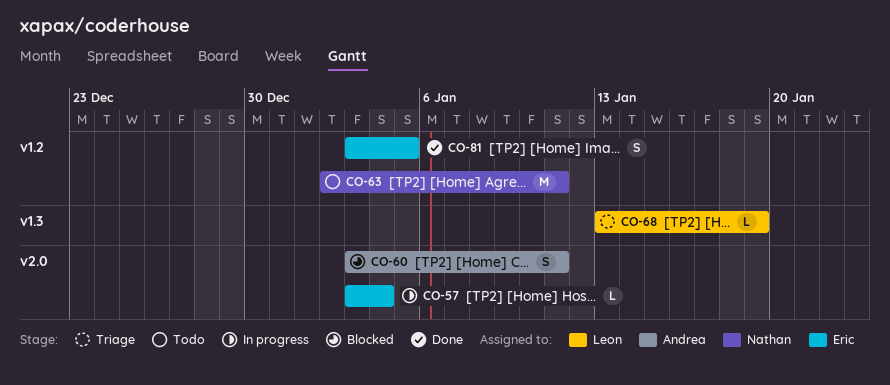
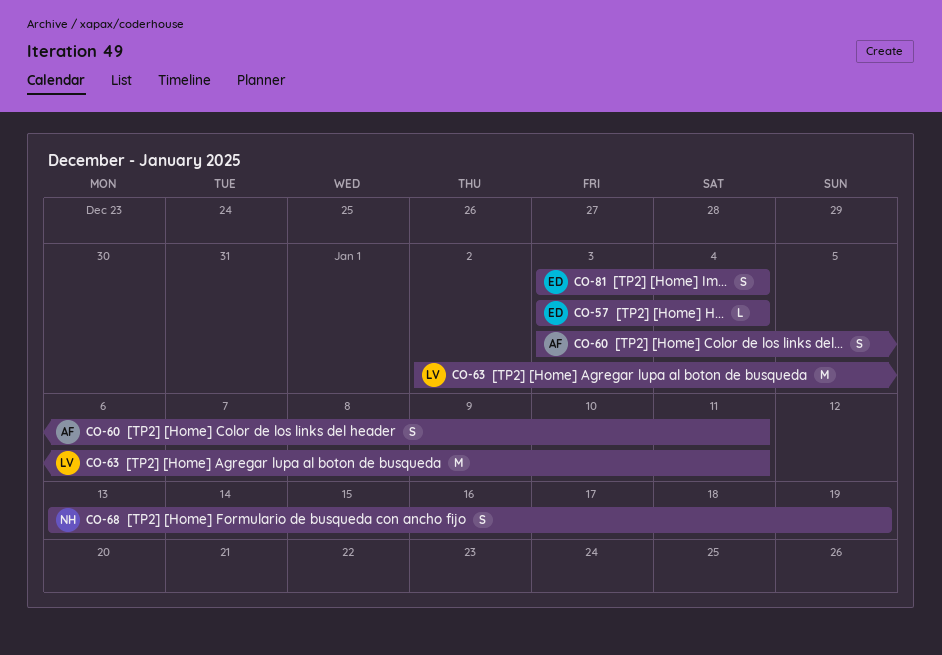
CO-63, owner: Nathan -> Leon
CO-68, owner: Leon -> Nathan
CO-68, estimate: L -> S
CO-81, due: Jan 5 -> Jan 4

